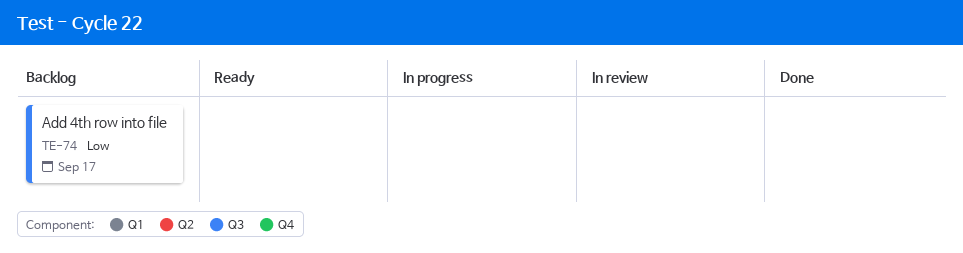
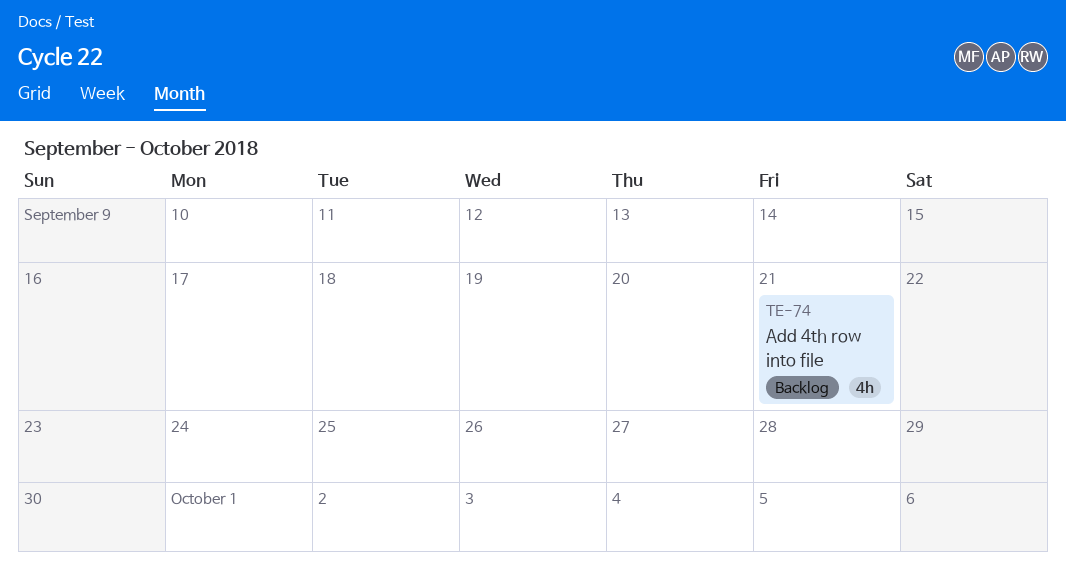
TE-74, due: Sep 17 -> Sep 21

